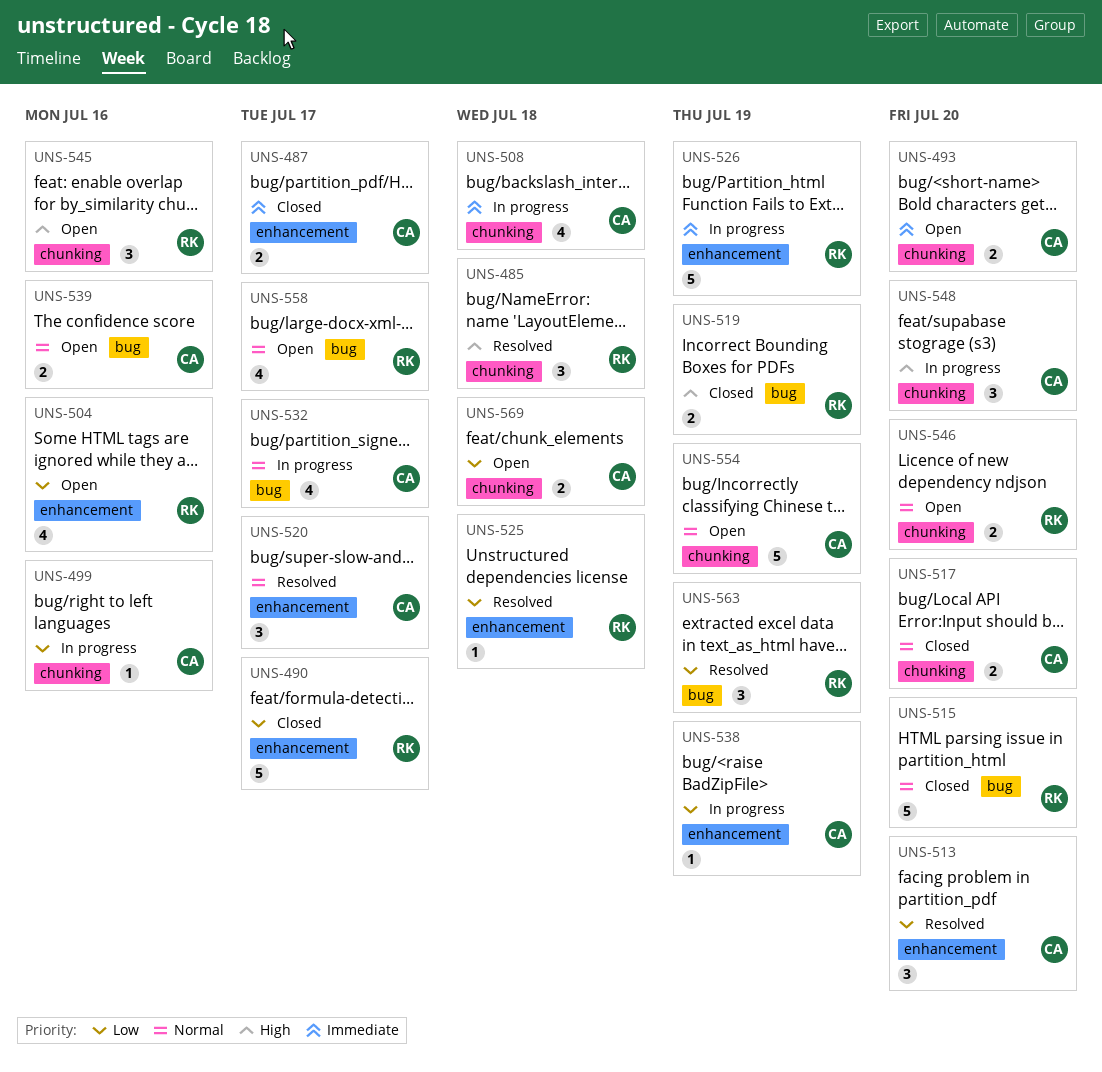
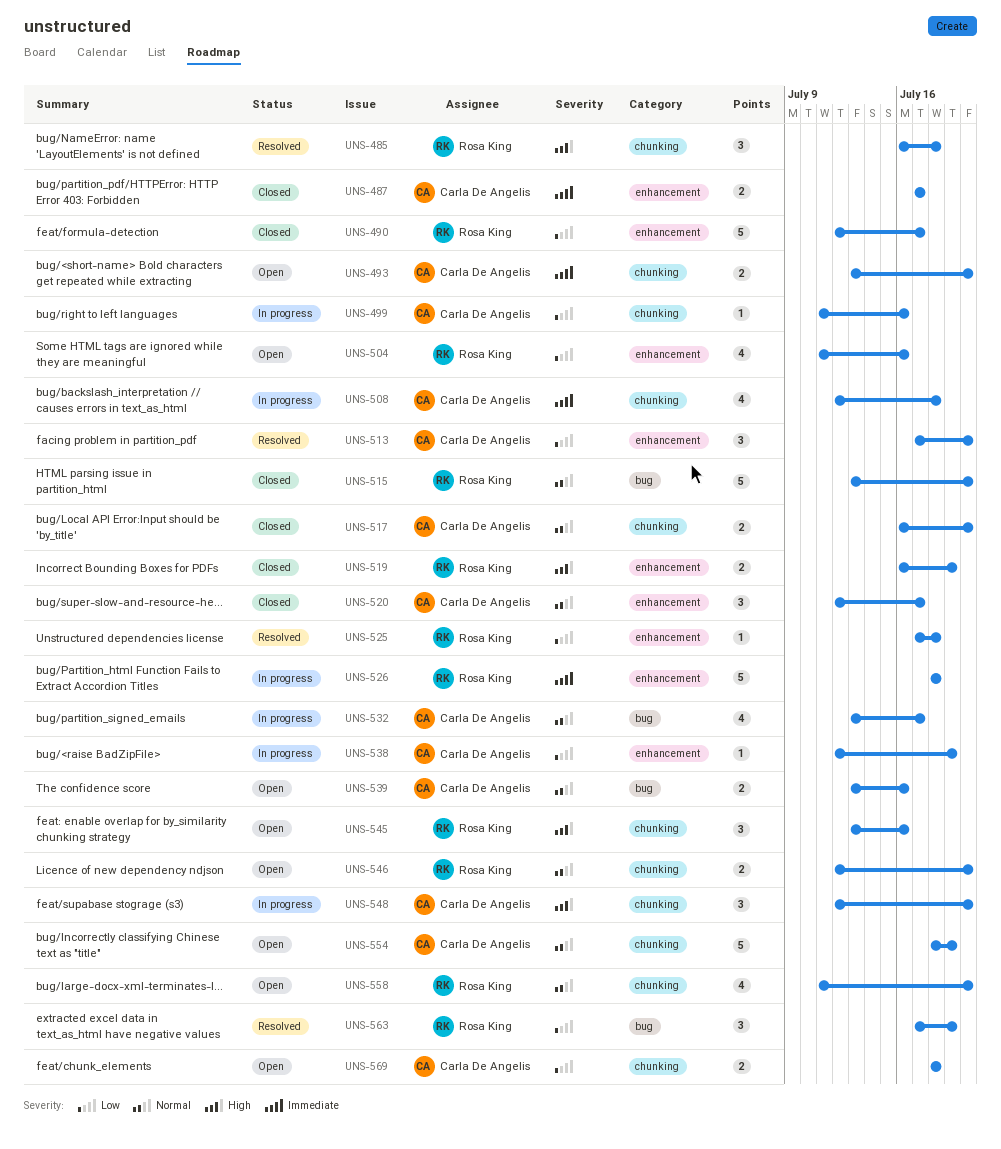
UNS-519, label: bug -> enhancement
UNS-520, status: Resolved -> Closed
UNS-526, due: Jul 19 -> Jul 18
UNS-558, label: bug -> chunking
UNS-558, due: Jul 17 -> Jul 20

